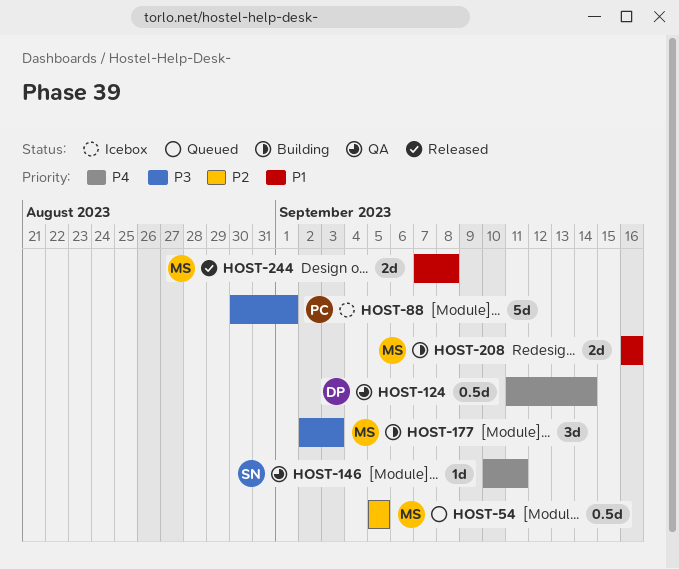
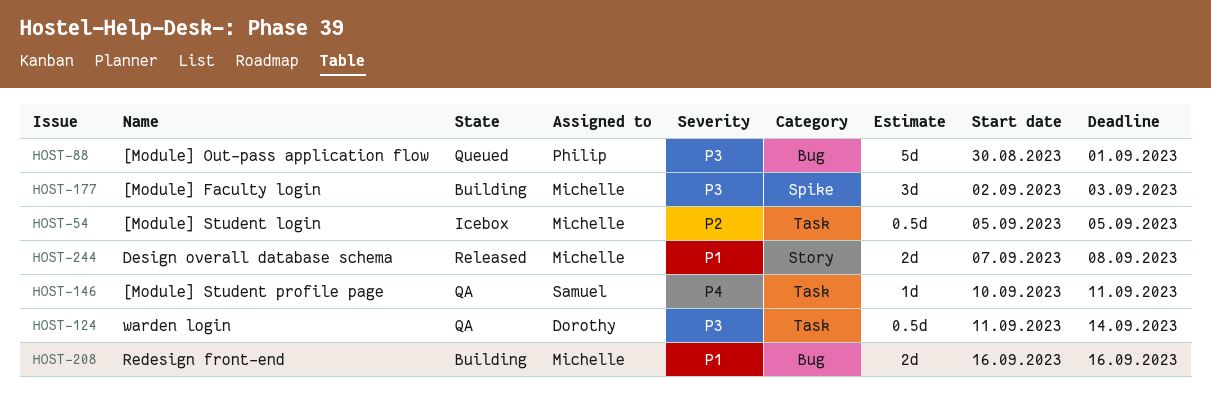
HOST-54, status: Queued -> Icebox
HOST-88, status: Icebox -> Queued
HOST-124, priority: P4 -> P3

